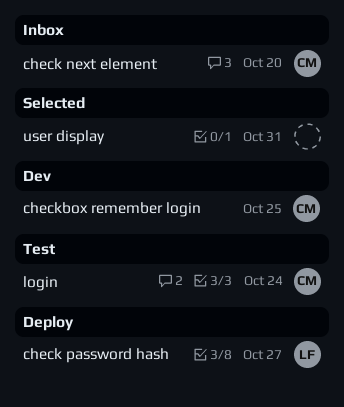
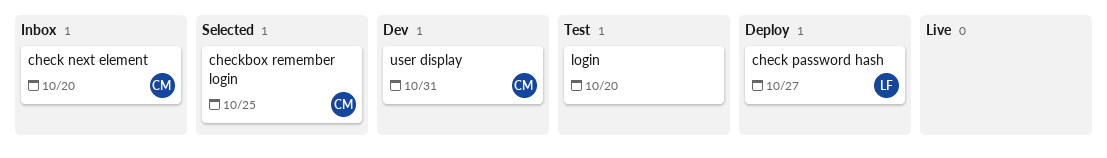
checkbox remember login, status: Dev -> Selected
login, owner: CM -> none
login, due: Oct 24 -> Oct 20
user display, status: Selected -> Dev
user display, owner: none -> CM

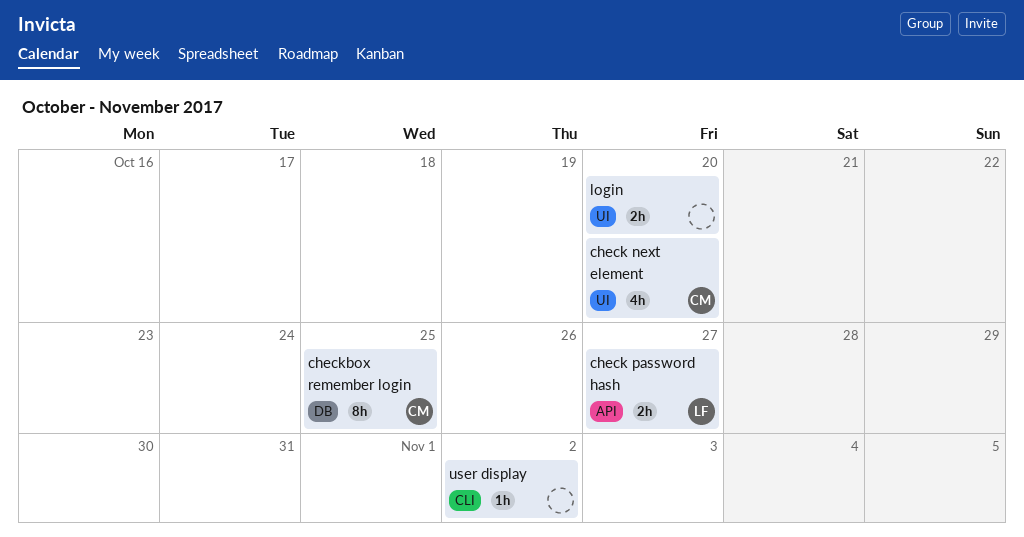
user display, owner: CM -> none
user display, due: Oct 31 -> Nov 2

